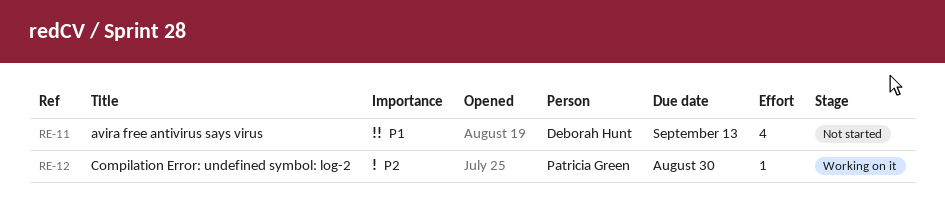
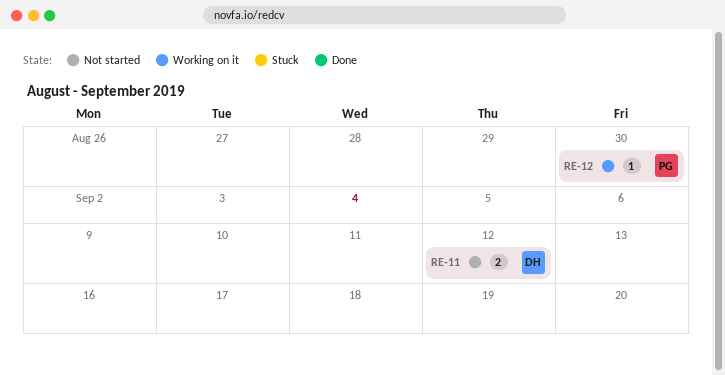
RE-11, estimate: 4 -> 2
RE-11, due: Sep 13 -> Sep 12

